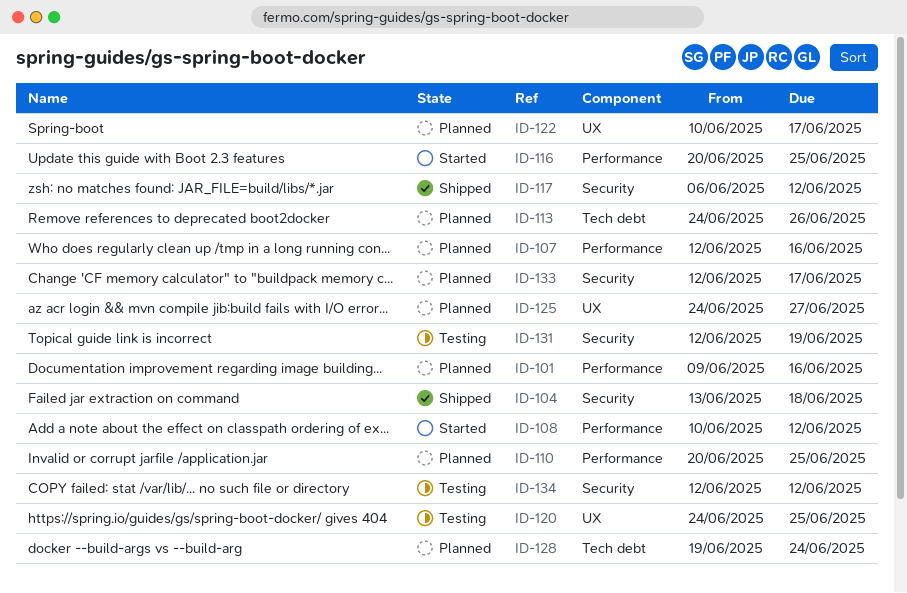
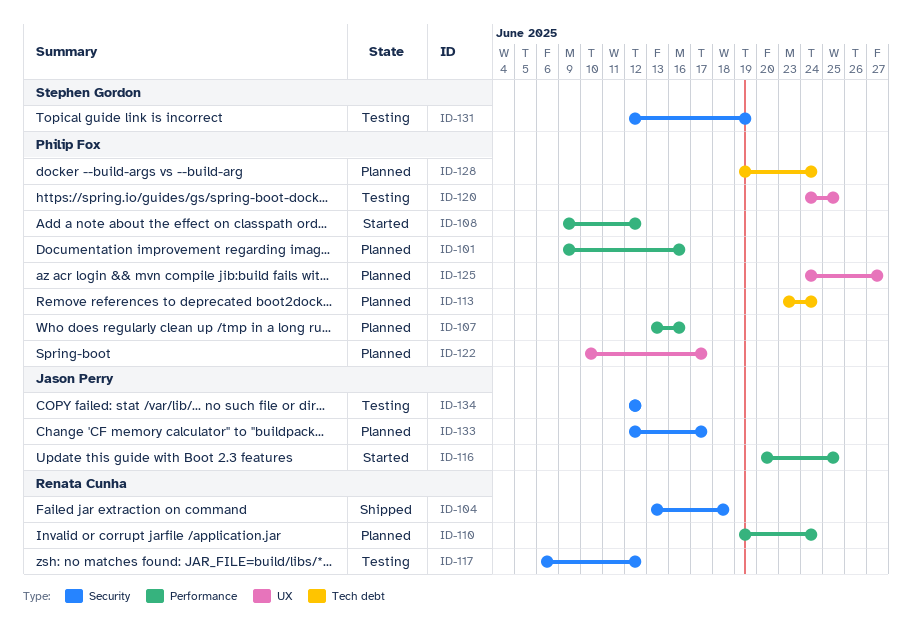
ID-107, start: Jun 12 -> Jun 13
ID-108, start: Jun 10 -> Jun 9
ID-110, start: Jun 20 -> Jun 19
ID-110, due: Jun 25 -> Jun 24
ID-113, start: Jun 24 -> Jun 23
ID-113, due: Jun 26 -> Jun 24
ID-117, status: Shipped -> Testing

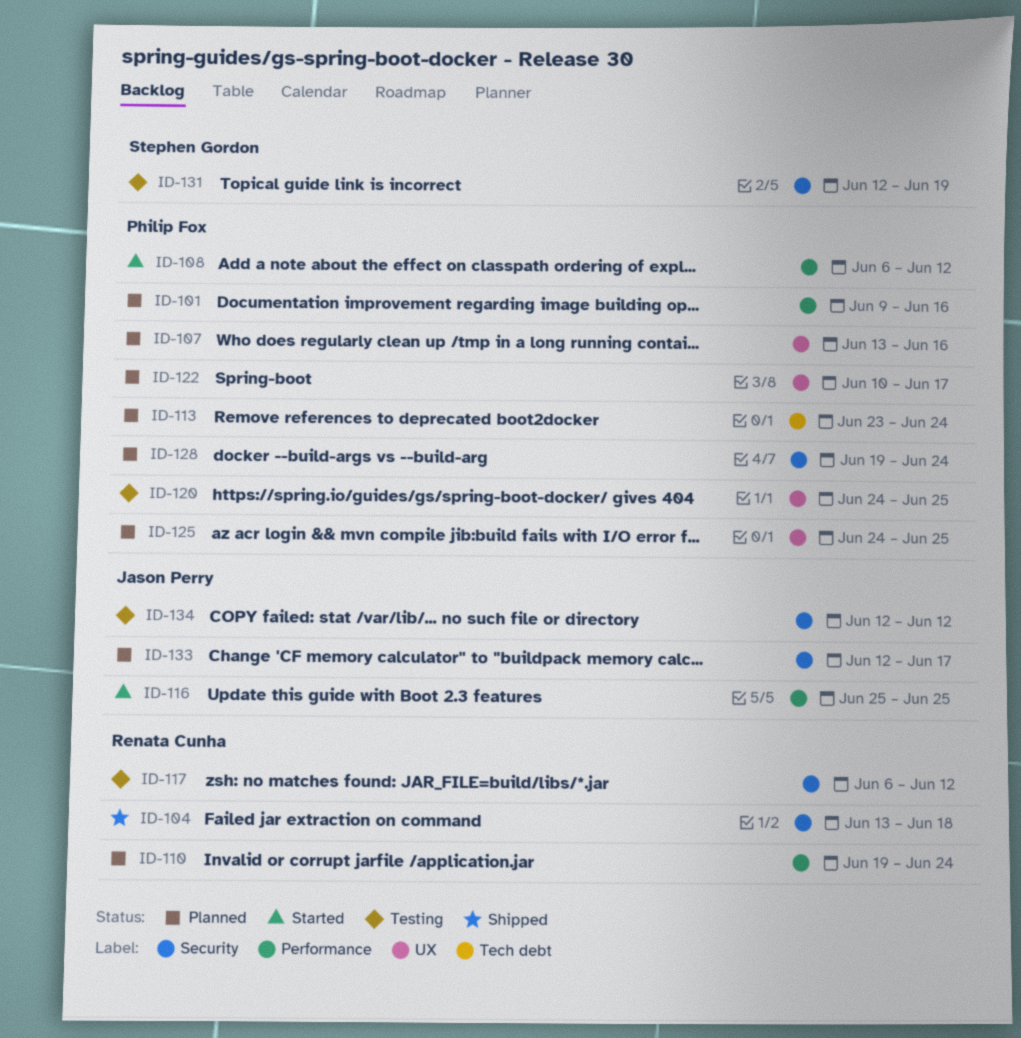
ID-107, label: Performance -> UX
ID-108, start: Jun 9 -> Jun 6
ID-116, start: Jun 20 -> Jun 25
ID-125, due: Jun 27 -> Jun 25
ID-128, label: Tech debt -> Security

